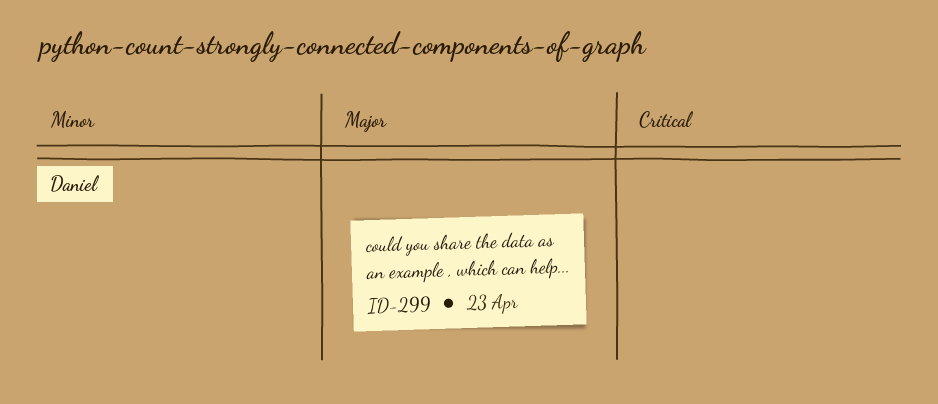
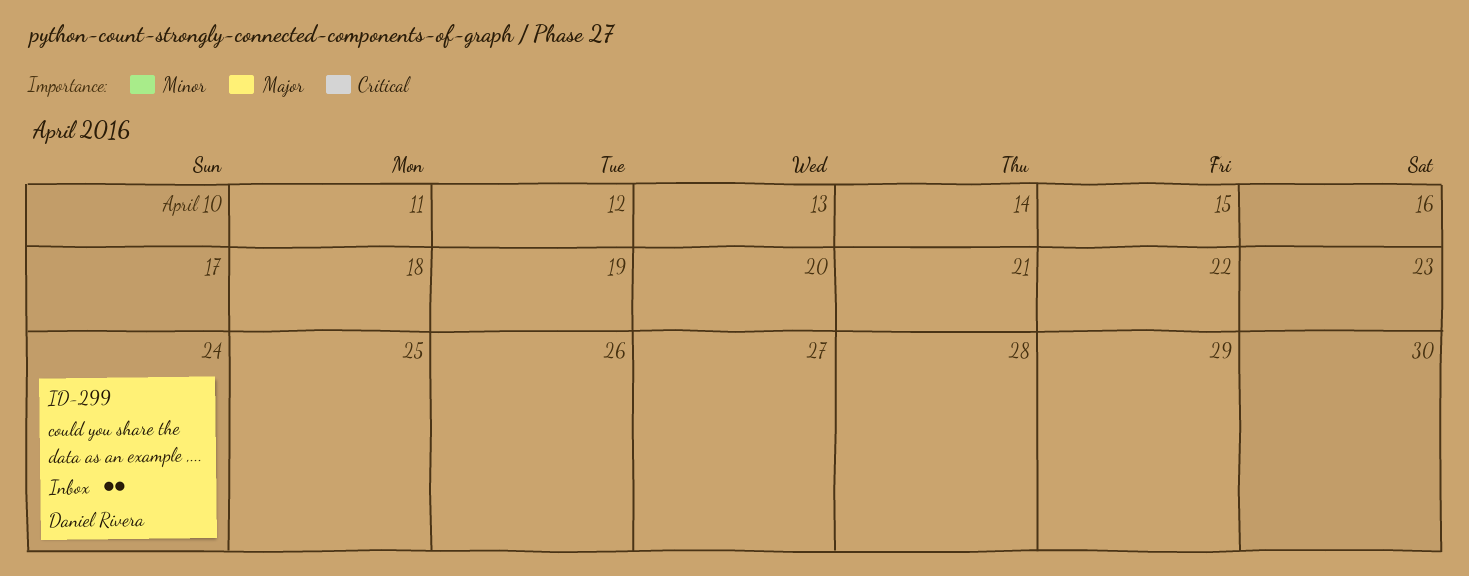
ID-299, estimate: 1 -> 2
ID-299, due: Apr 23 -> Apr 24

